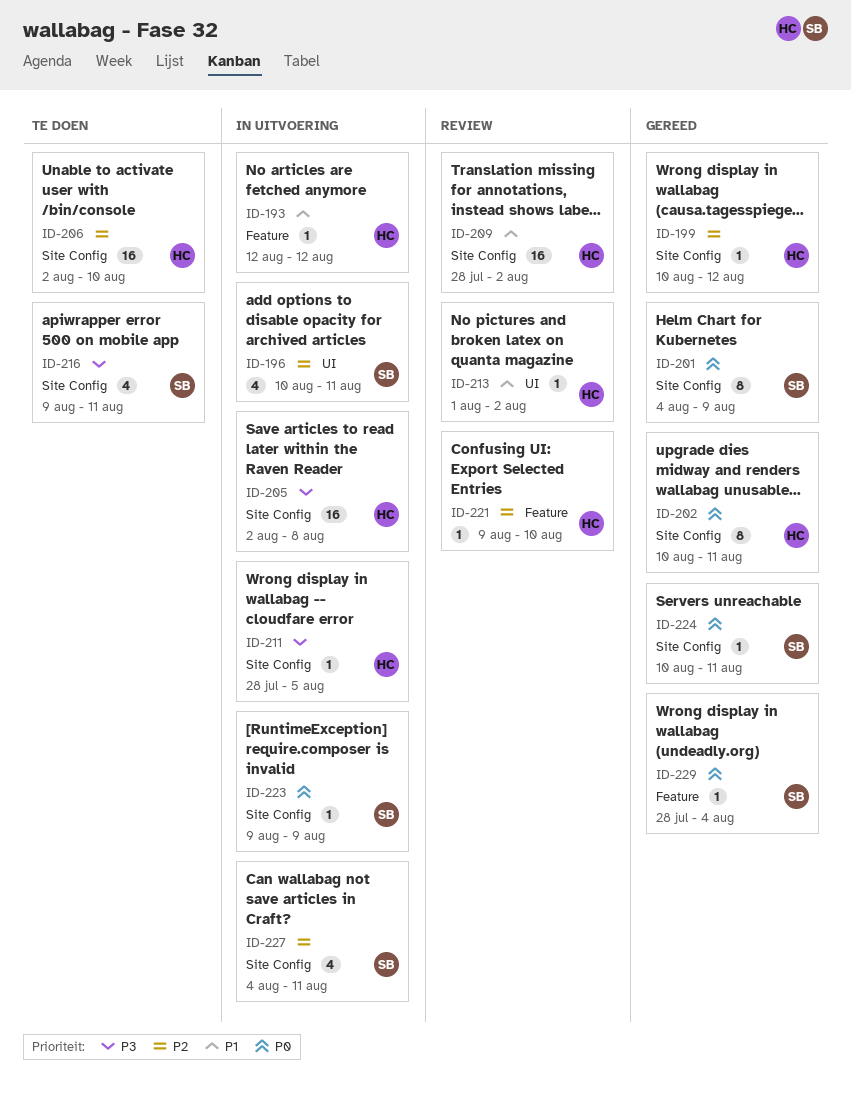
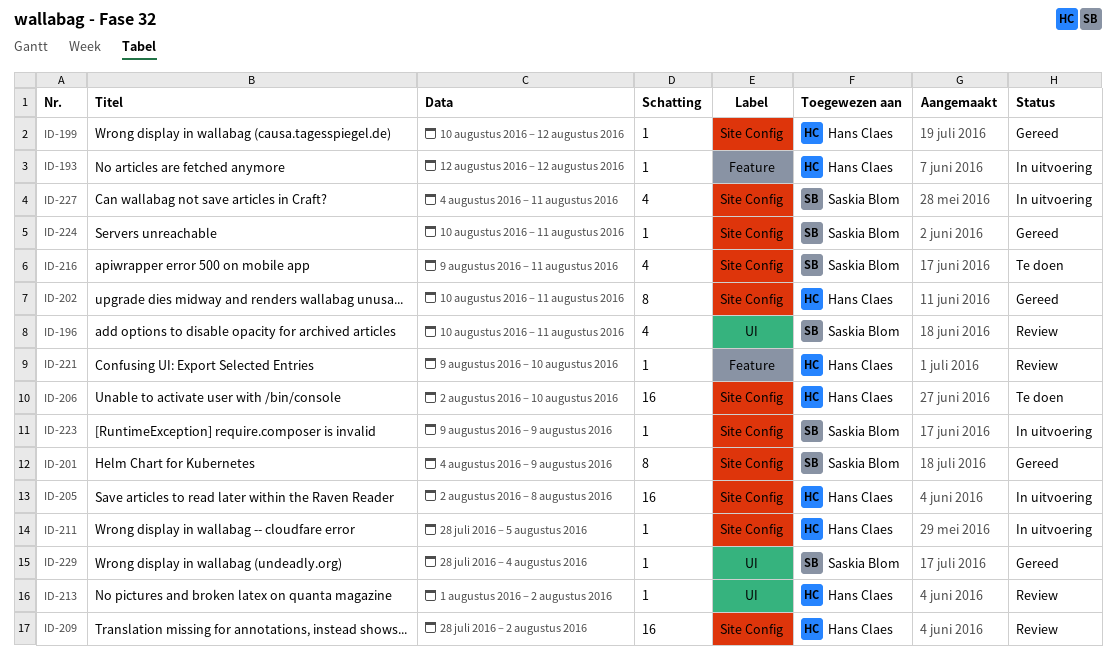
ID-196, status: In uitvoering -> Review
ID-229, label: Feature -> UI

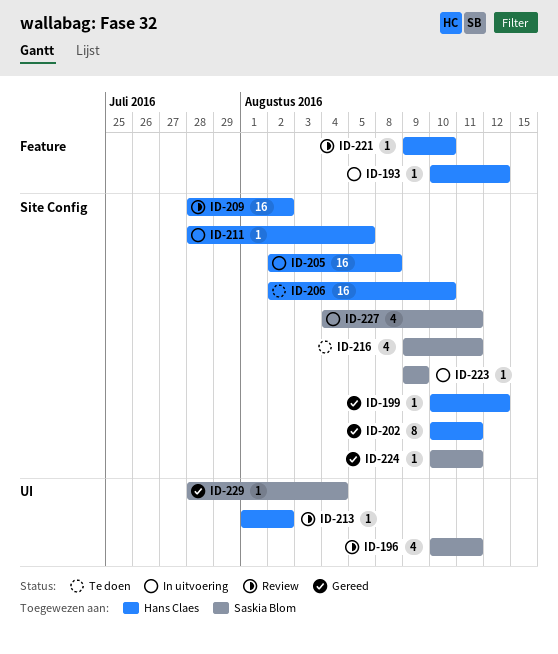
ID-193, start: Aug 12 -> Aug 10
ID-201: present -> none

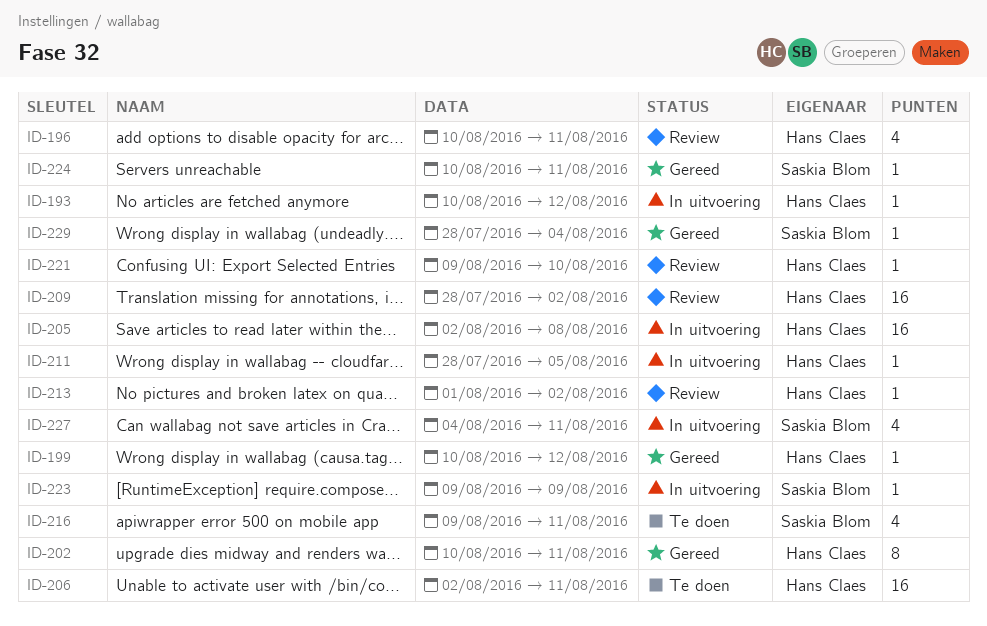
ID-196, owner: Saskia Blom -> Hans Claes
ID-206, due: Aug 10 -> Aug 11

